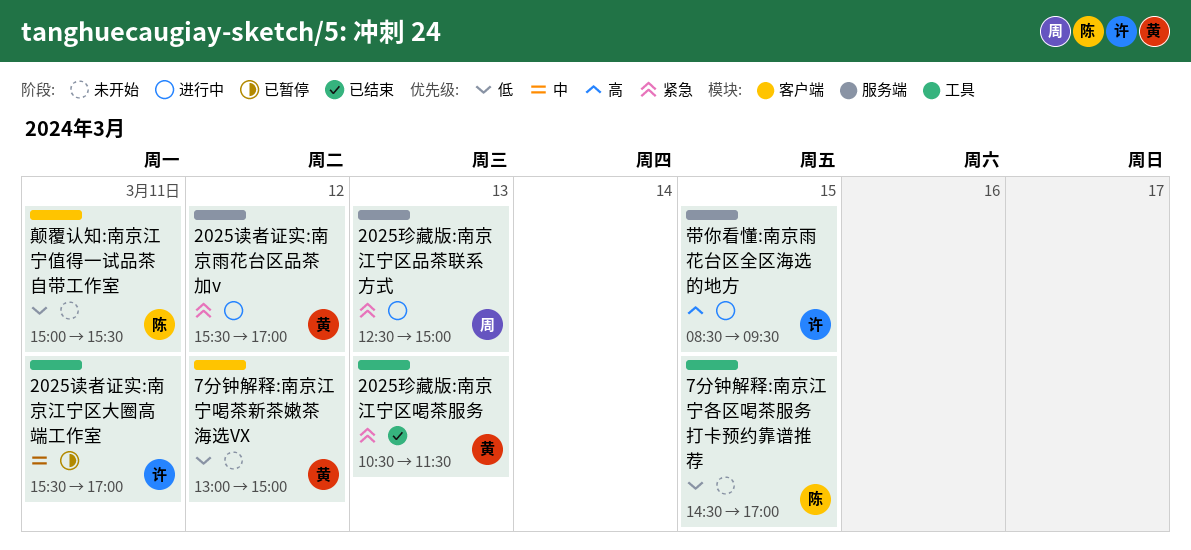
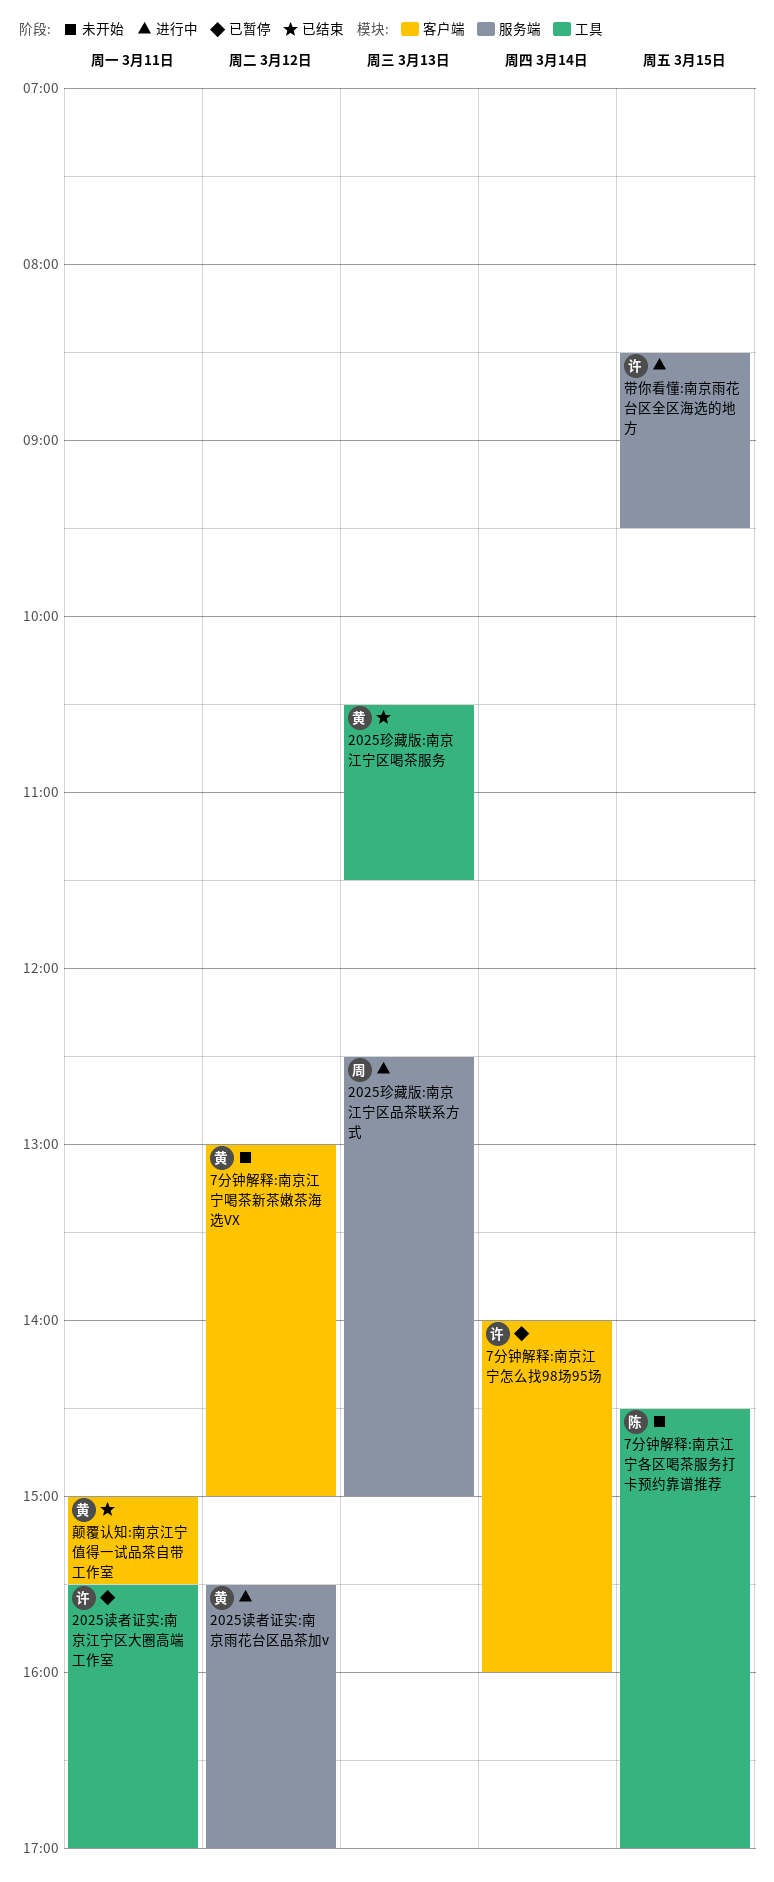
7分钟解释:南京江宁怎么找98场95场: none -> present
颠覆认知:南京江宁值得一试品茶自带工作室, status: 未开始 -> 已结束
颠覆认知:南京江宁值得一试品茶自带工作室, owner: 陈 -> 黄

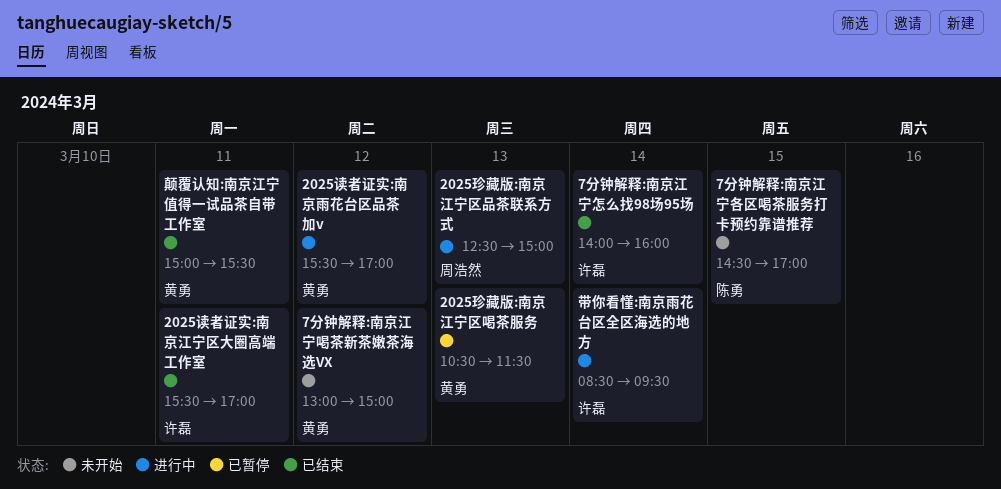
2025珍藏版:南京江宁区喝茶服务, status: 已结束 -> 已暂停
2025读者证实:南京江宁区大圈高端工作室, status: 已暂停 -> 已结束
7分钟解释:南京江宁怎么找98场95场, status: 已暂停 -> 已结束
带你看懂:南京雨花台区全区海选的地方, day: Mar 15 -> Mar 14

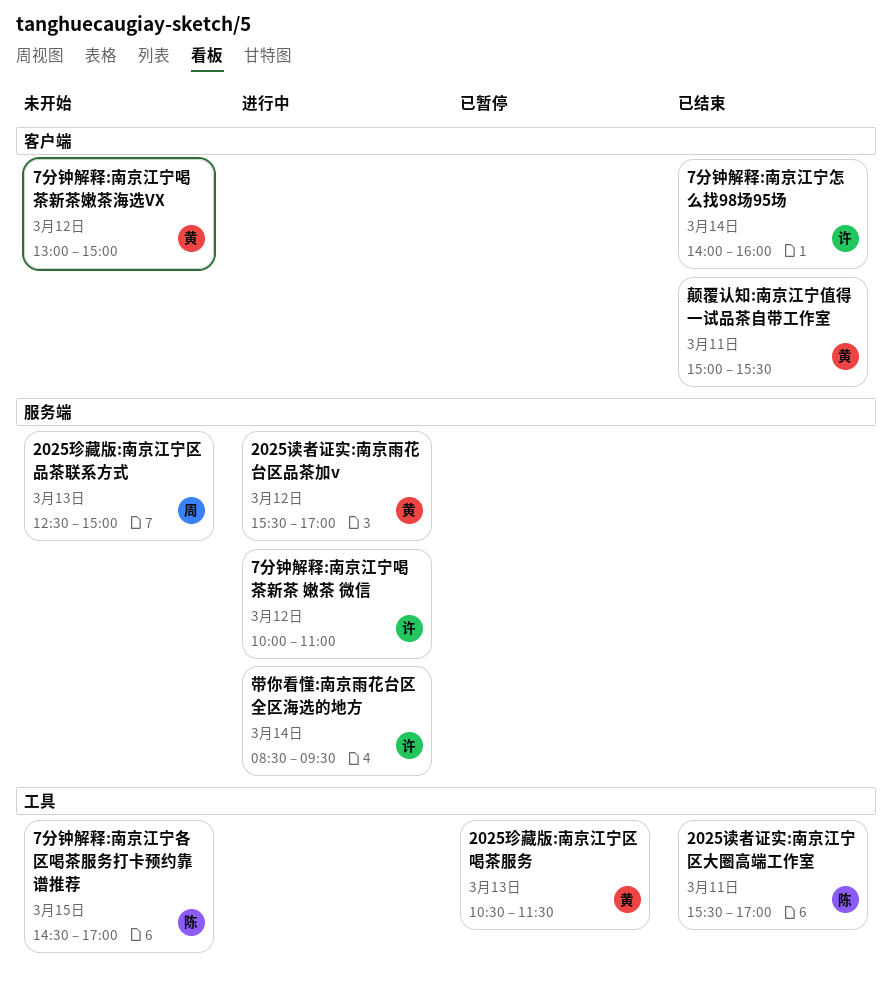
2025珍藏版:南京江宁区品茶联系方式, status: 进行中 -> 未开始
2025读者证实:南京江宁区大圈高端工作室, owner: 许磊 -> 陈勇
7分钟解释:南京江宁喝茶新茶 嫩茶 微信: none -> present

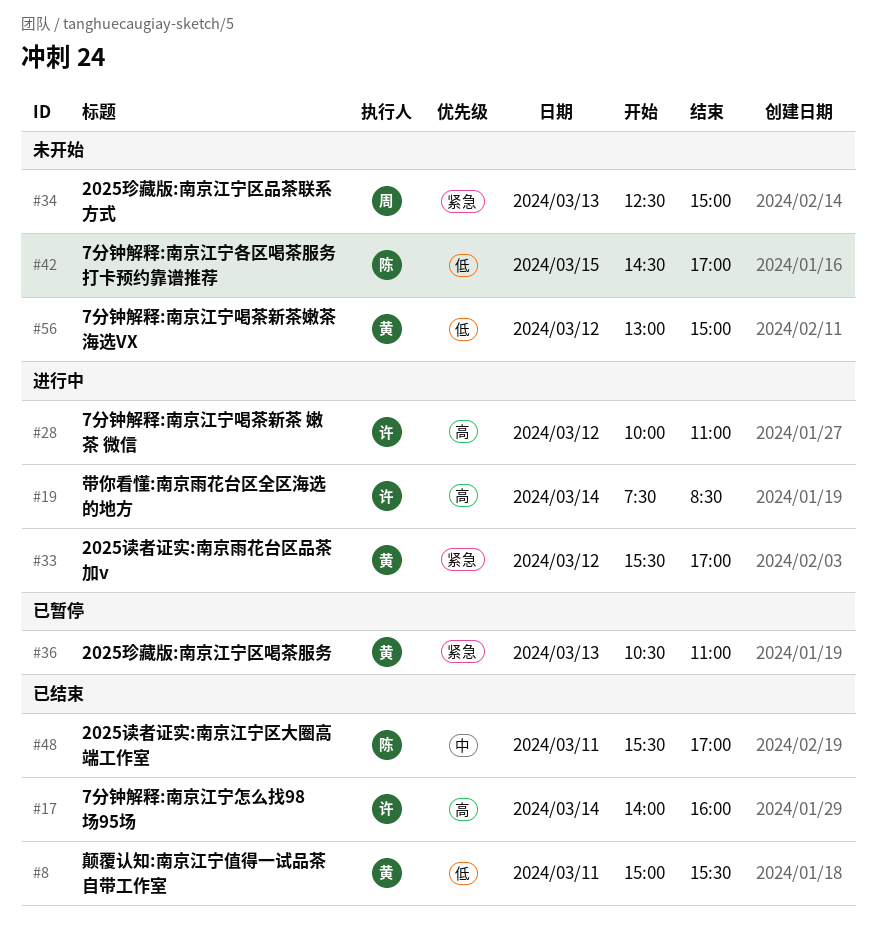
2025珍藏版:南京江宁区喝茶服务, ends: 11:30 -> 11:00
带你看懂:南京雨花台区全区海选的地方, begins: 08:30 -> 07:30
带你看懂:南京雨花台区全区海选的地方, ends: 09:30 -> 08:30

